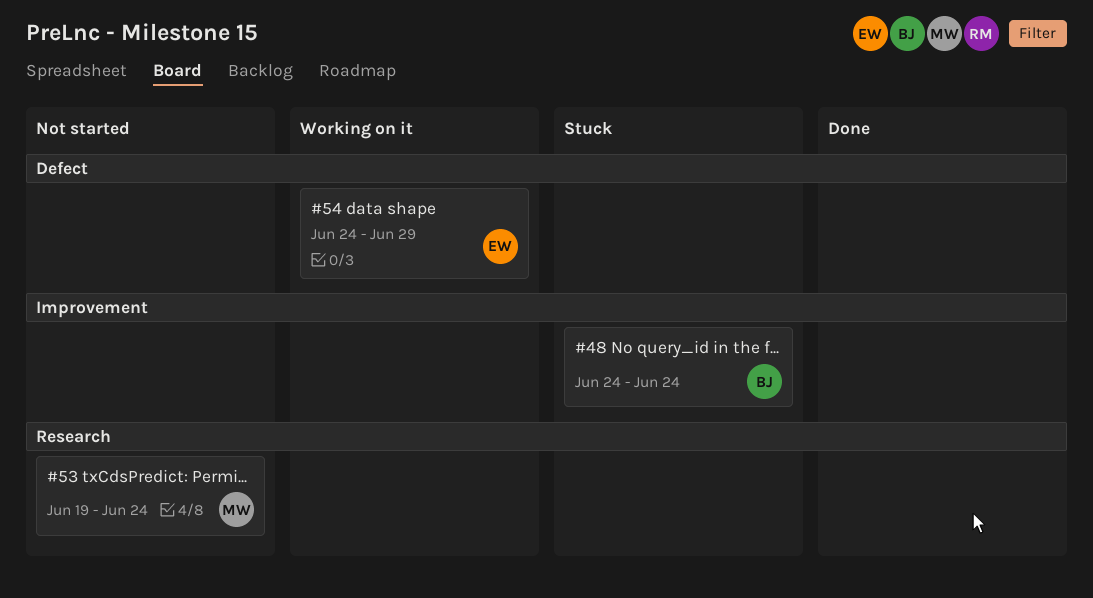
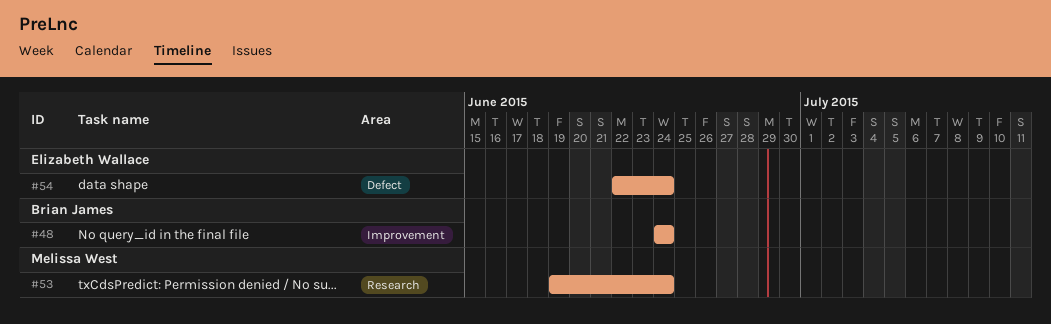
#54, start: Jun 24 -> Jun 22
#54, due: Jun 29 -> Jun 24

